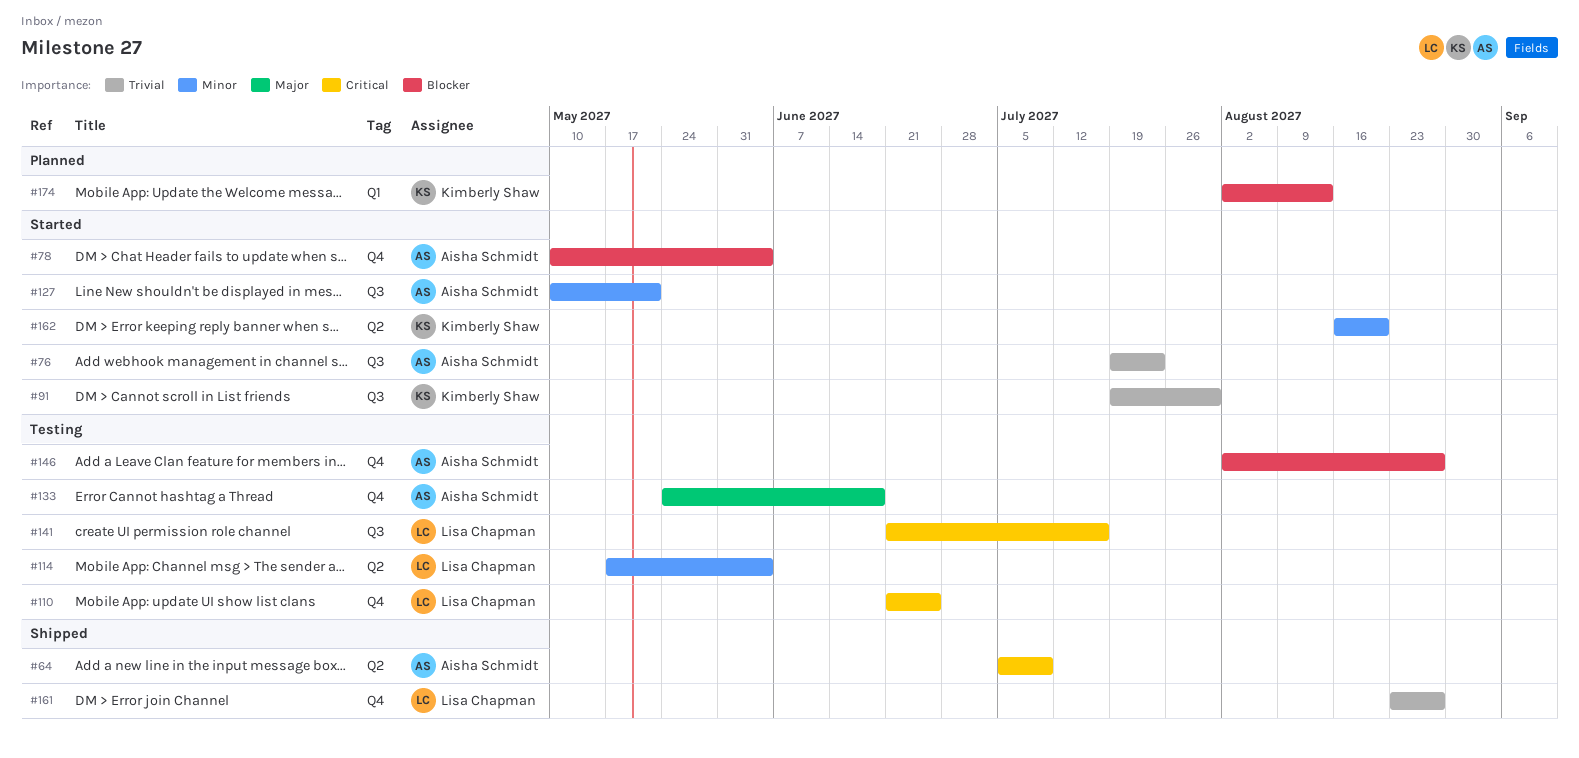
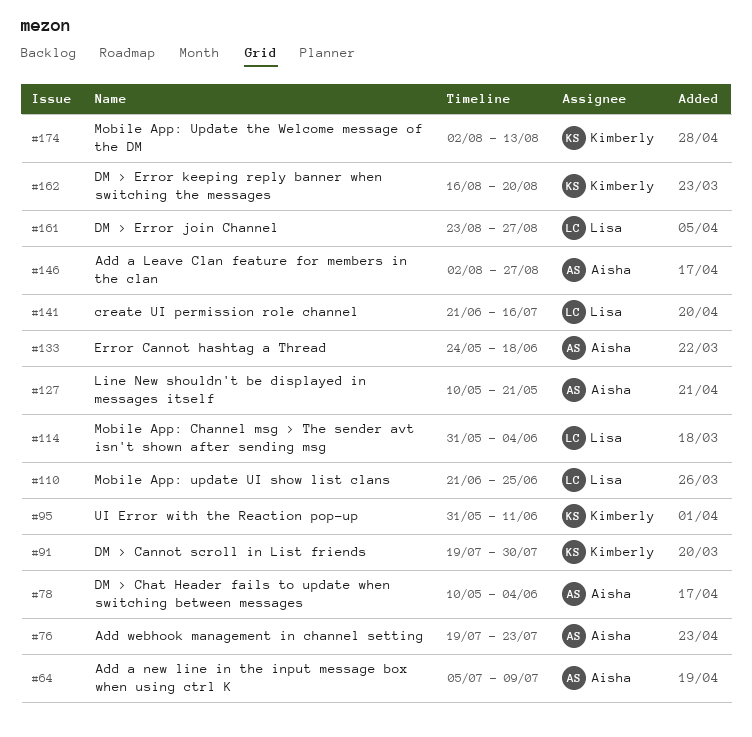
#95: none -> present
#114, start: May 17 -> May 31

